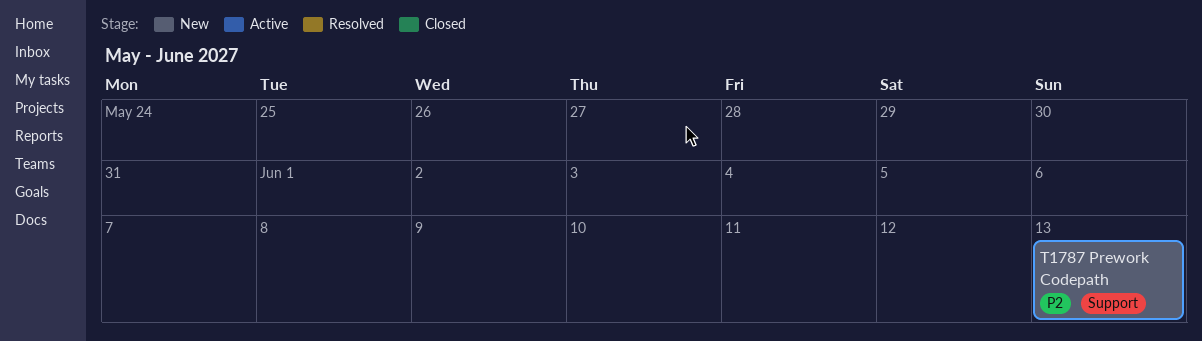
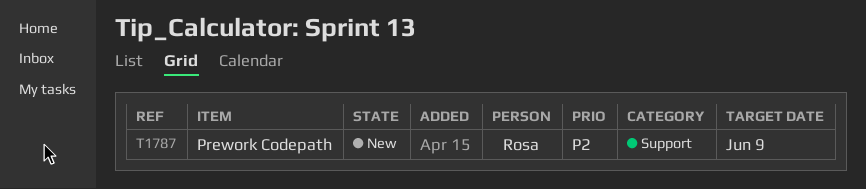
T1787, due: Jun 13 -> Jun 9

